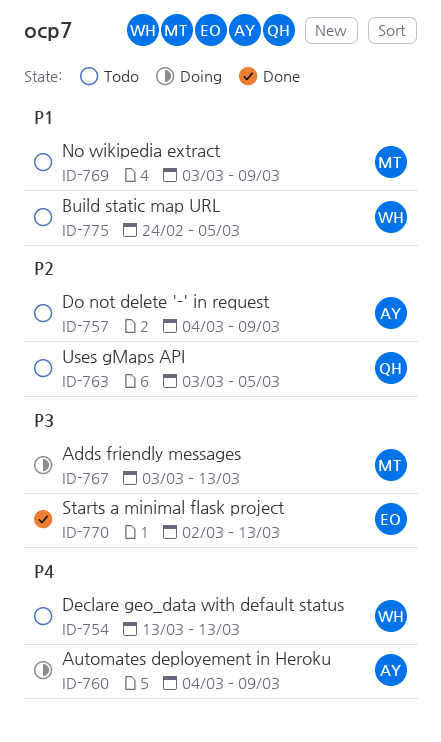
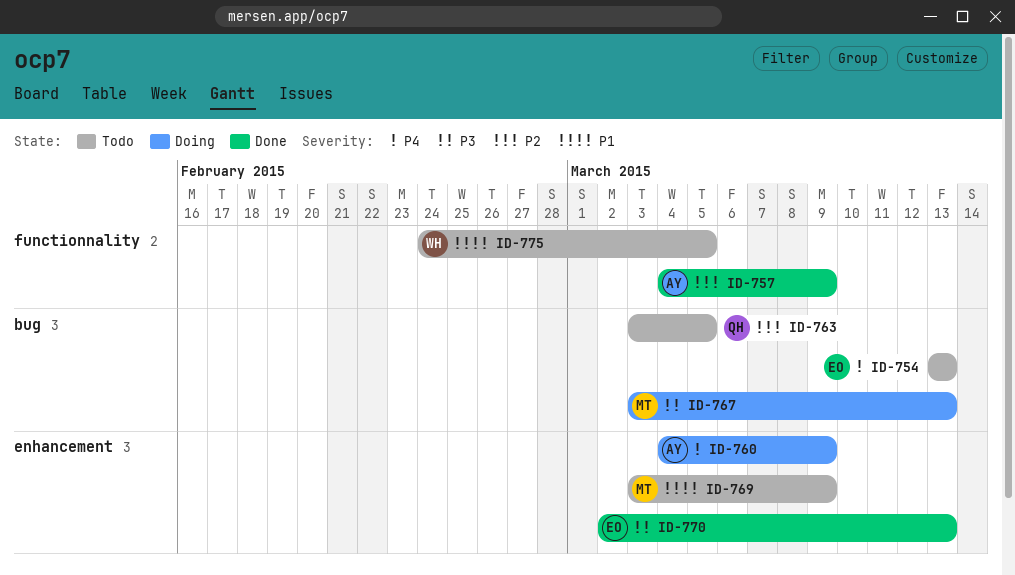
ID-754, owner: WH -> EO
ID-757, status: Todo -> Done

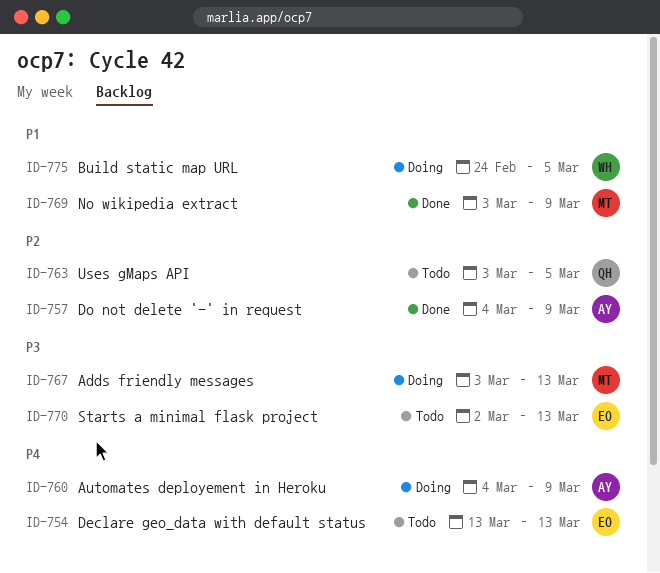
ID-769, status: Todo -> Done
ID-770, status: Done -> Todo
ID-775, status: Todo -> Doing

